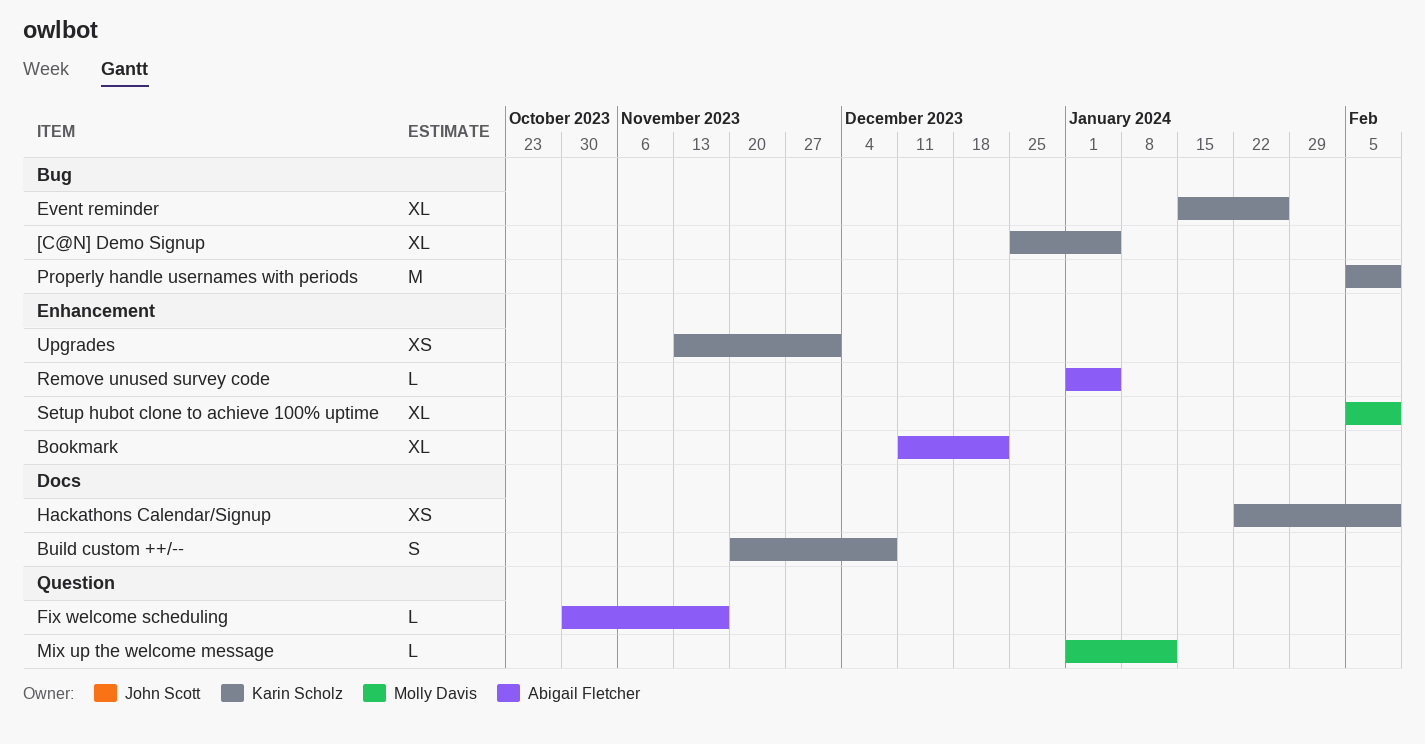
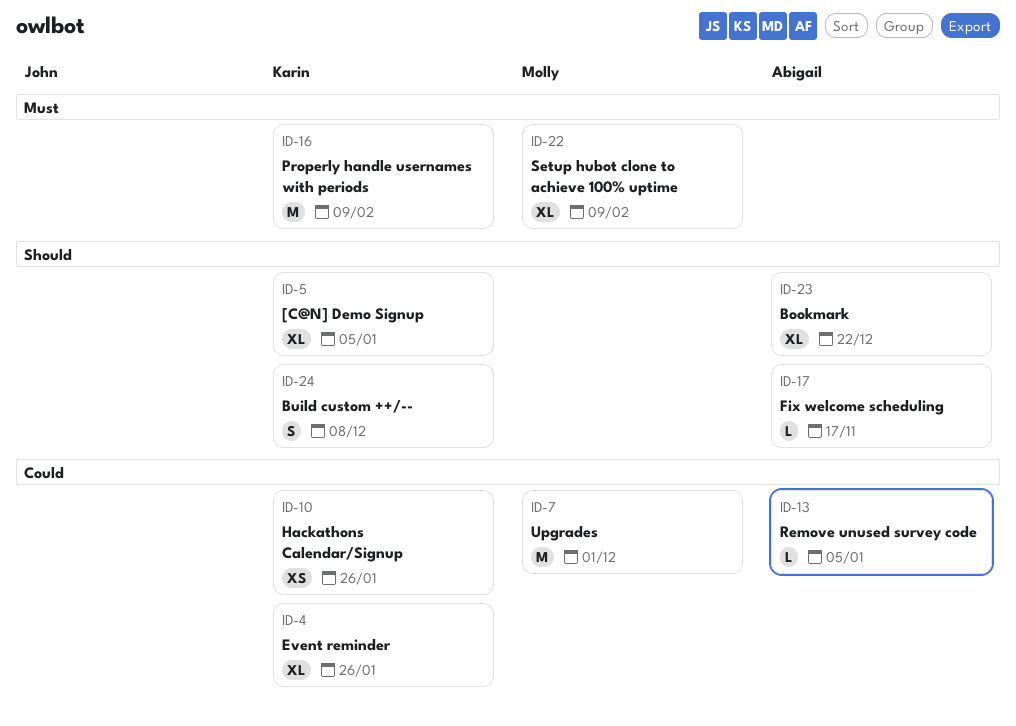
Hackathons Calendar/Signup, due: Feb 9 -> Jan 26
Mix up the welcome message: present -> none
Upgrades, owner: Karin Scholz -> Molly Davis
Upgrades, estimate: XS -> M

